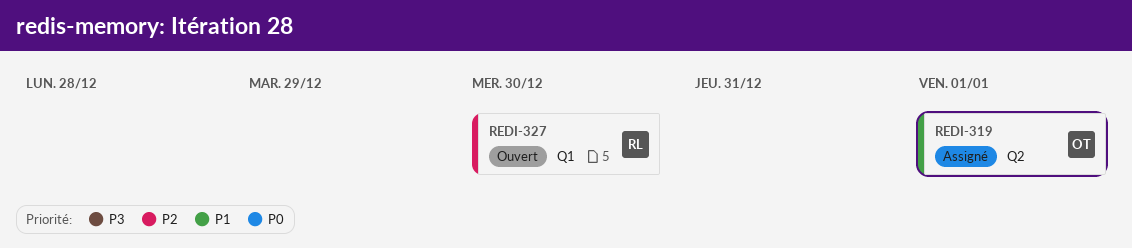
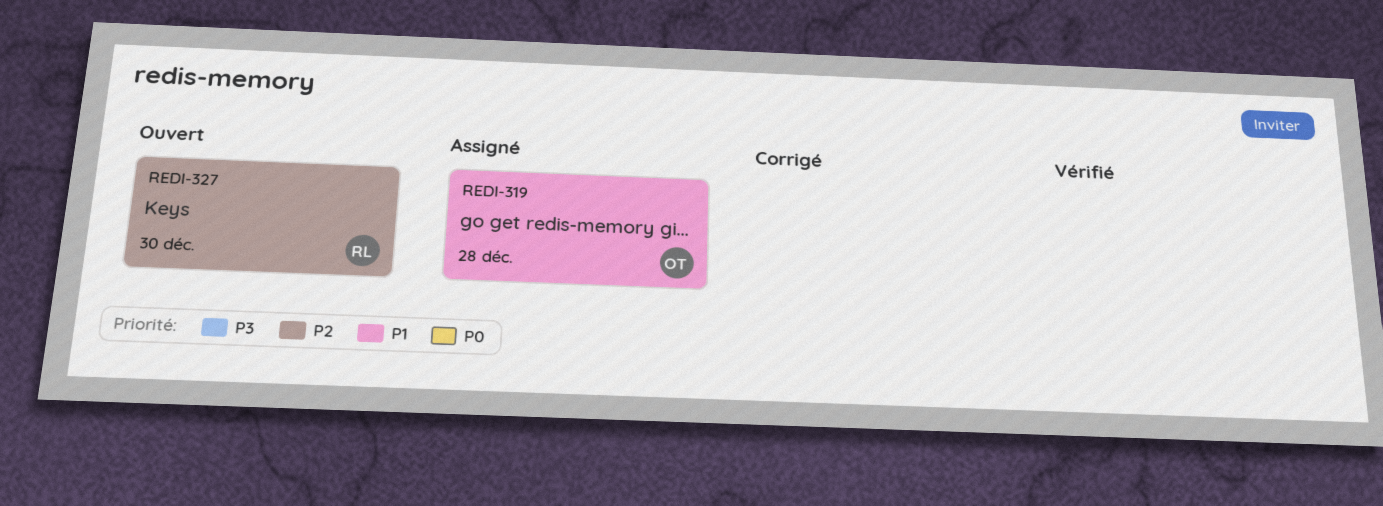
REDI-319, due: Jan 1 -> Dec 28

